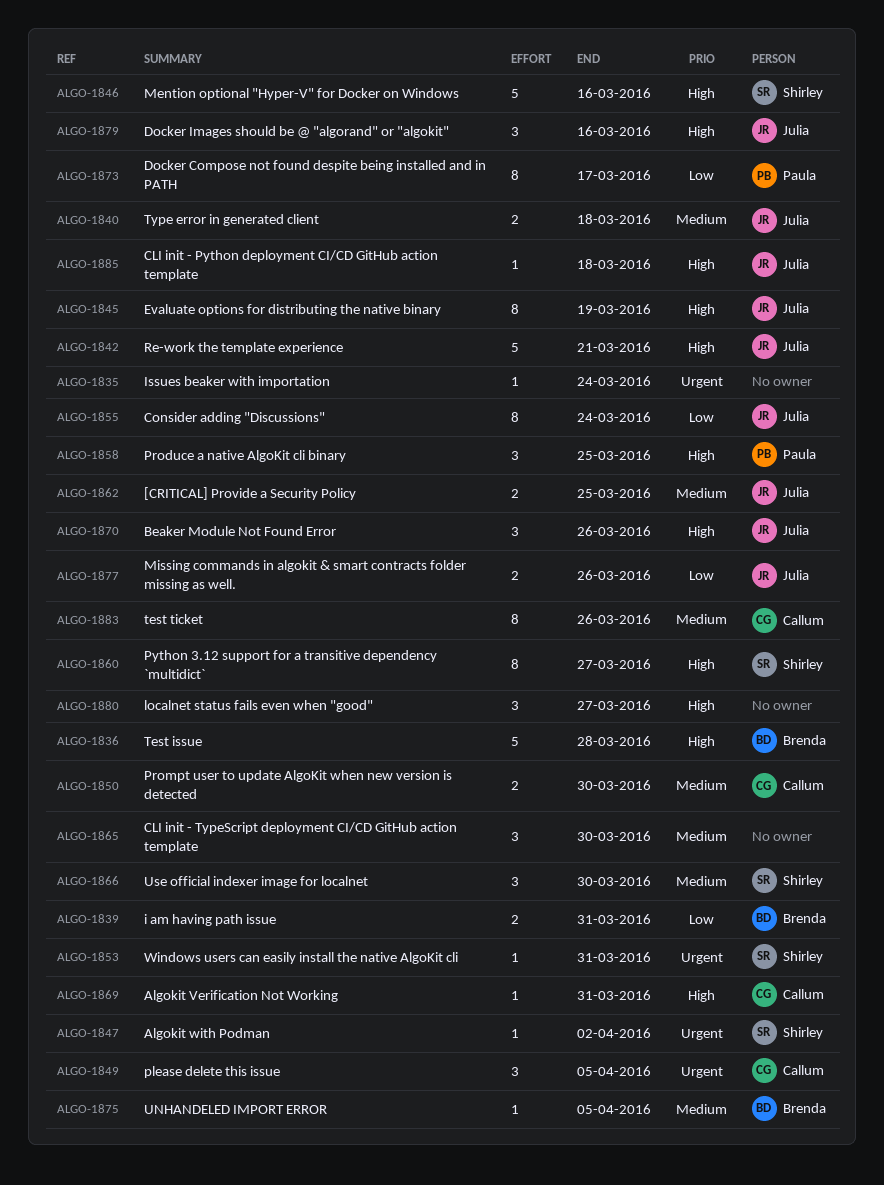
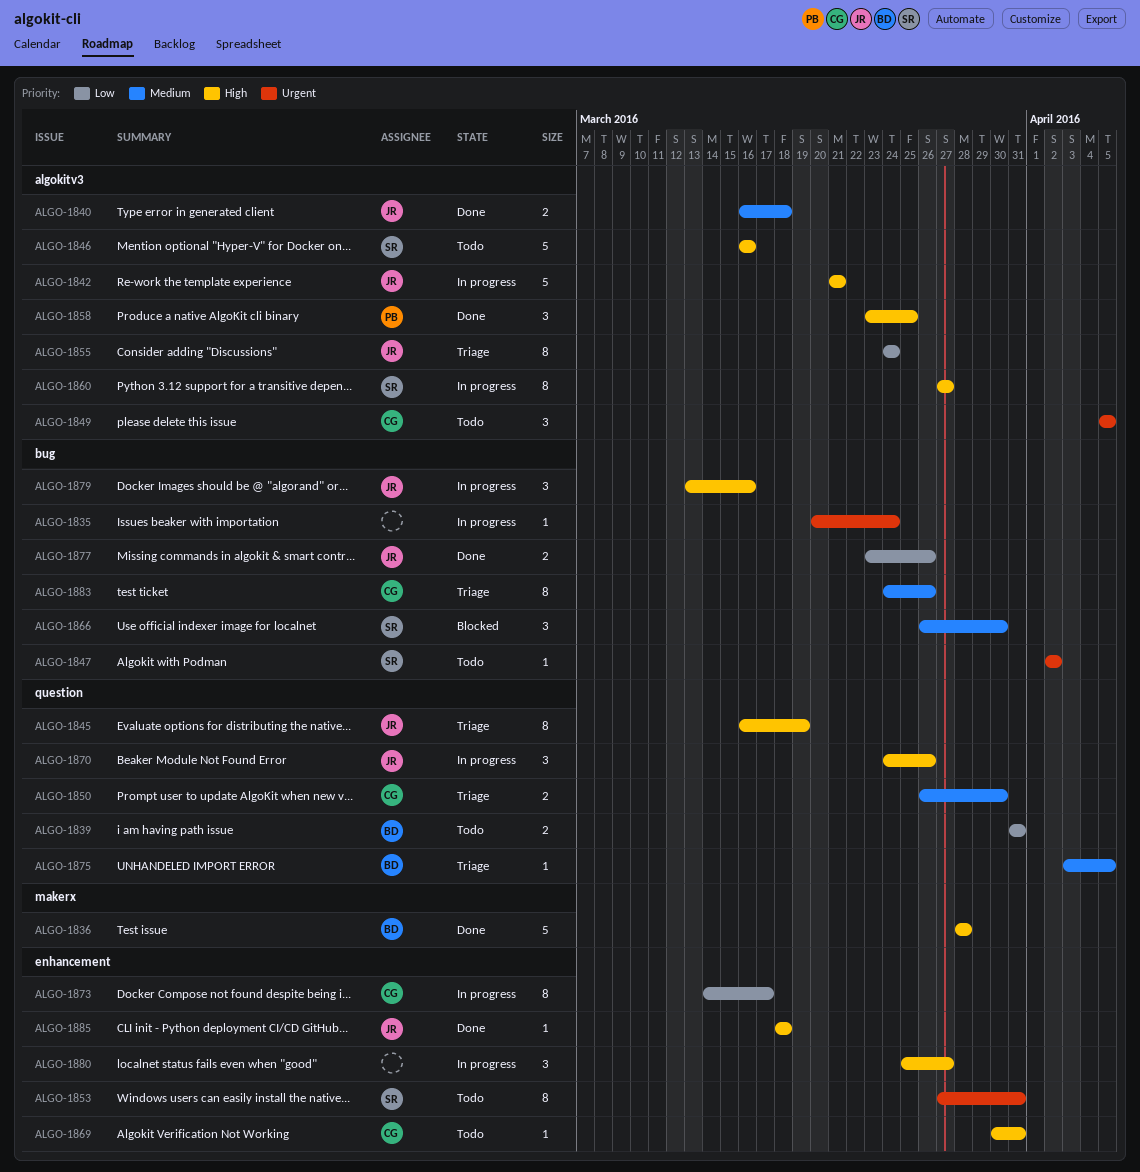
ALGO-1853, estimate: 1 -> 8
ALGO-1862: present -> none
ALGO-1865: present -> none
ALGO-1873, owner: Paula -> Callum

